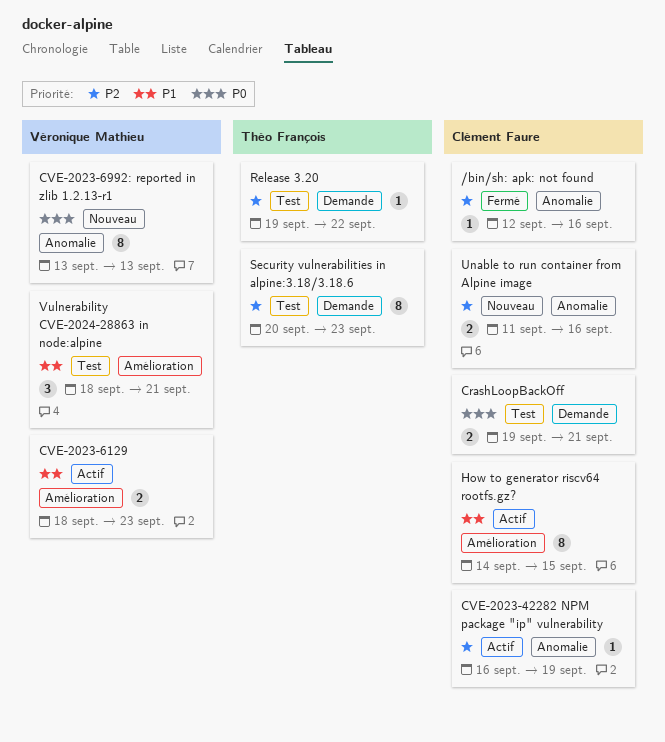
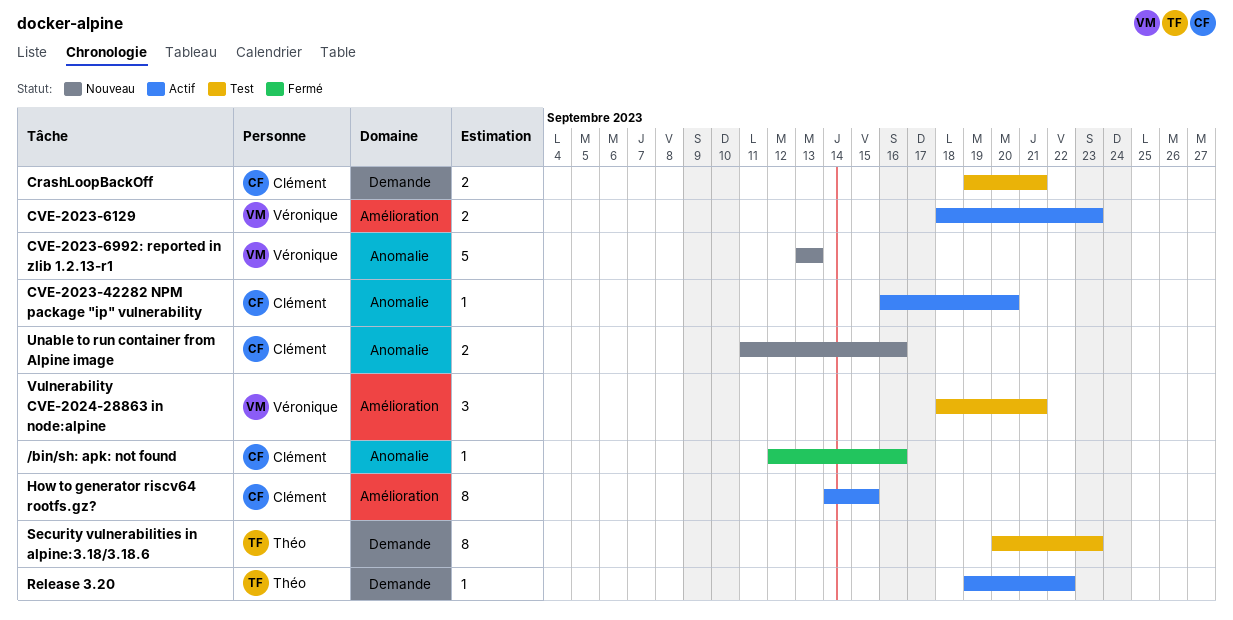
CVE-2023-42282 NPM package "ip" vulnerability, due: Sep 19 -> Sep 20
CVE-2023-6992: reported in zlib 1.2.13-r1, estimate: 8 -> 5
Release 3.20, status: Test -> Actif

